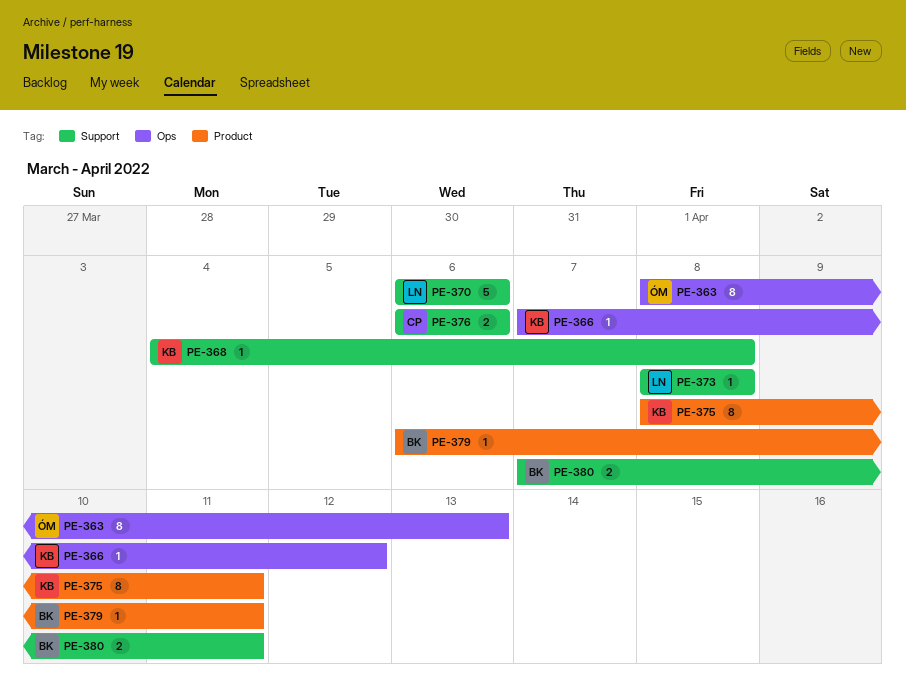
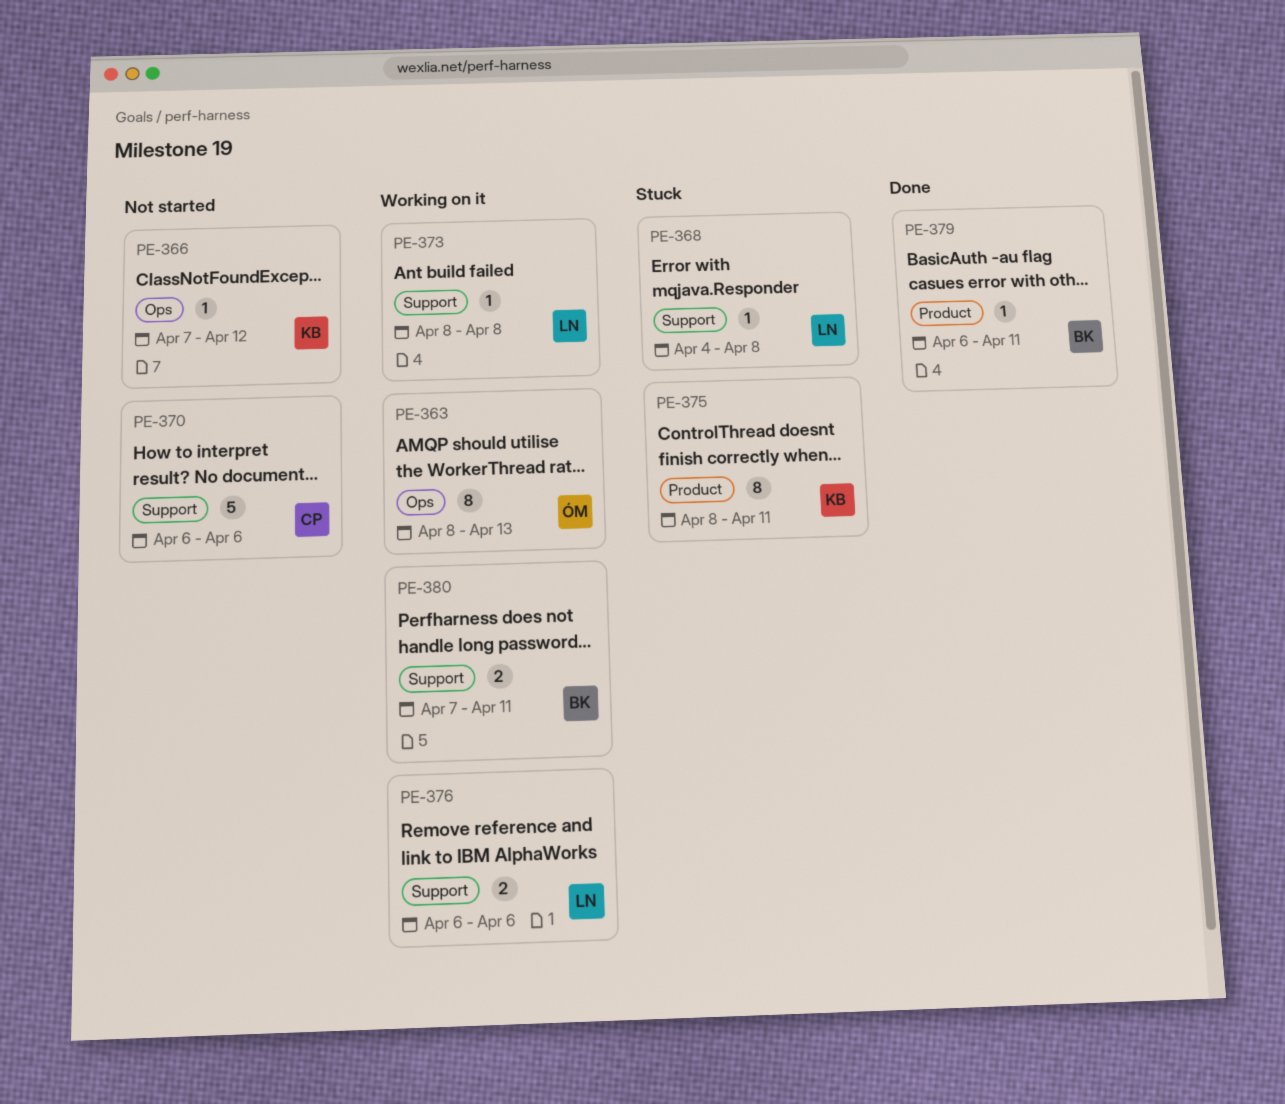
PE-368, owner: KB -> LN
PE-370, owner: LN -> CP
PE-376, owner: CP -> LN

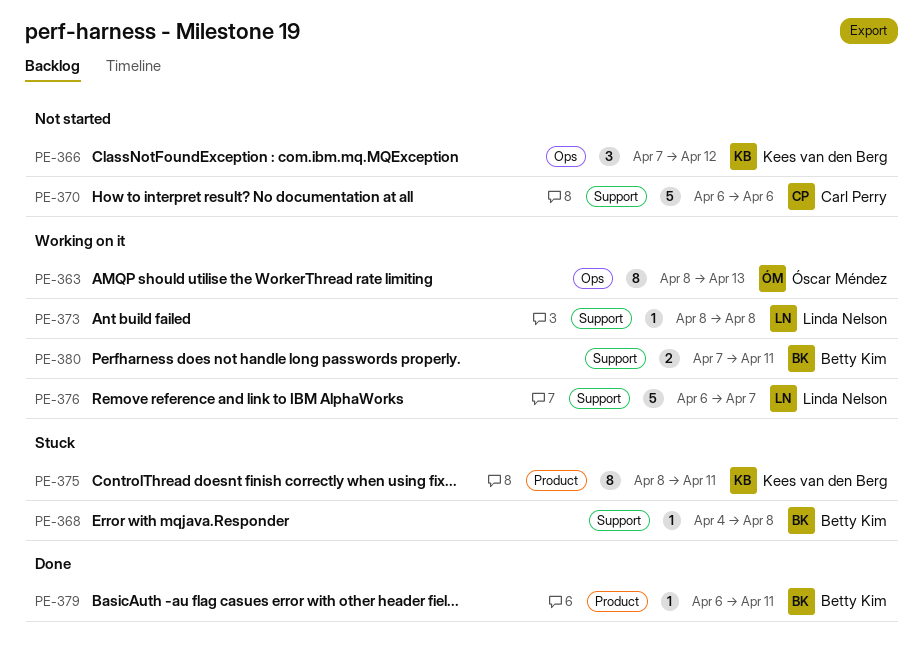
PE-366, estimate: 1 -> 3
PE-368, owner: Linda Nelson -> Betty Kim
PE-376, estimate: 2 -> 5
PE-376, due: Apr 6 -> Apr 7

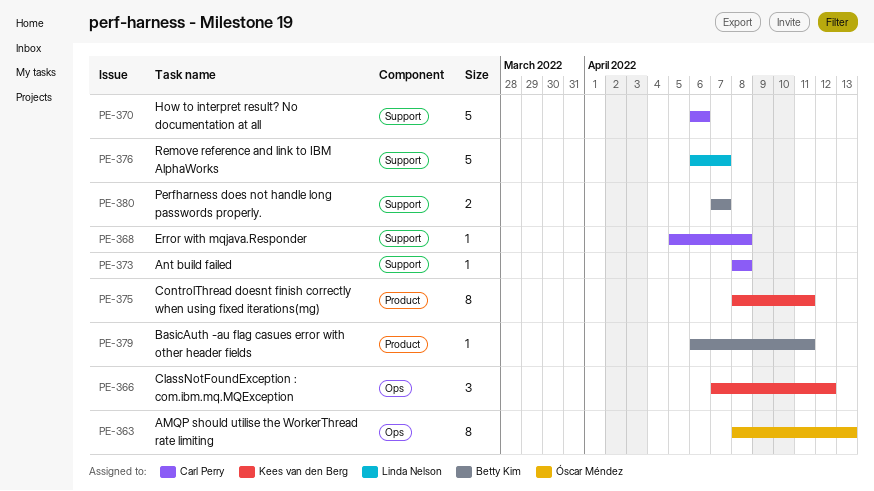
PE-368, owner: Betty Kim -> Carl Perry
PE-368, start: Apr 4 -> Apr 5
PE-373, owner: Linda Nelson -> Carl Perry
PE-380, due: Apr 11 -> Apr 7

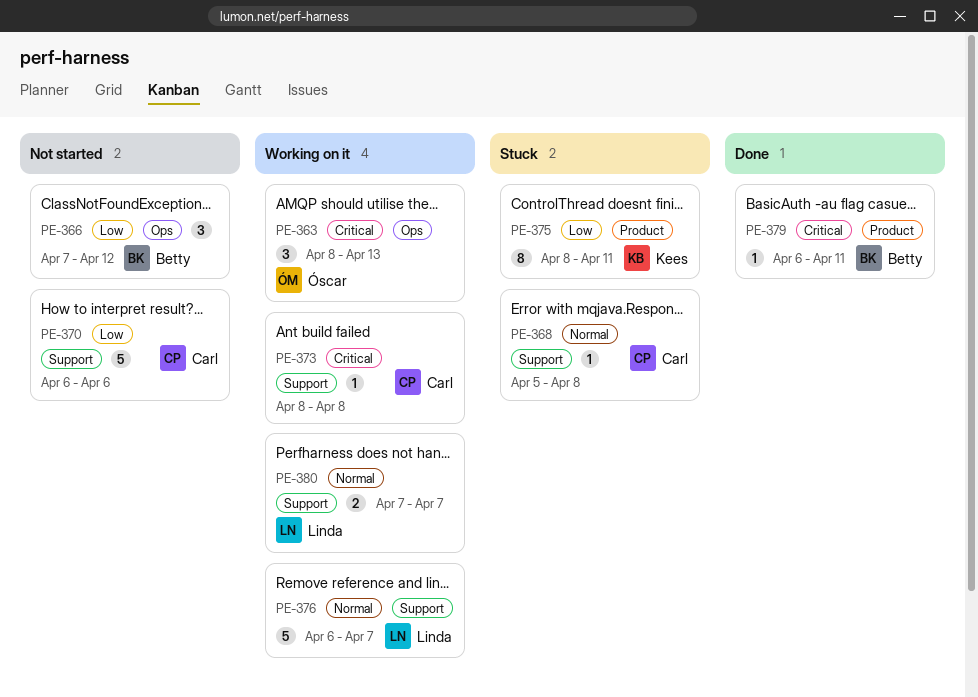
PE-363, estimate: 8 -> 3
PE-366, owner: Kees van den Berg -> Betty Kim
PE-380, owner: Betty Kim -> Linda Nelson

